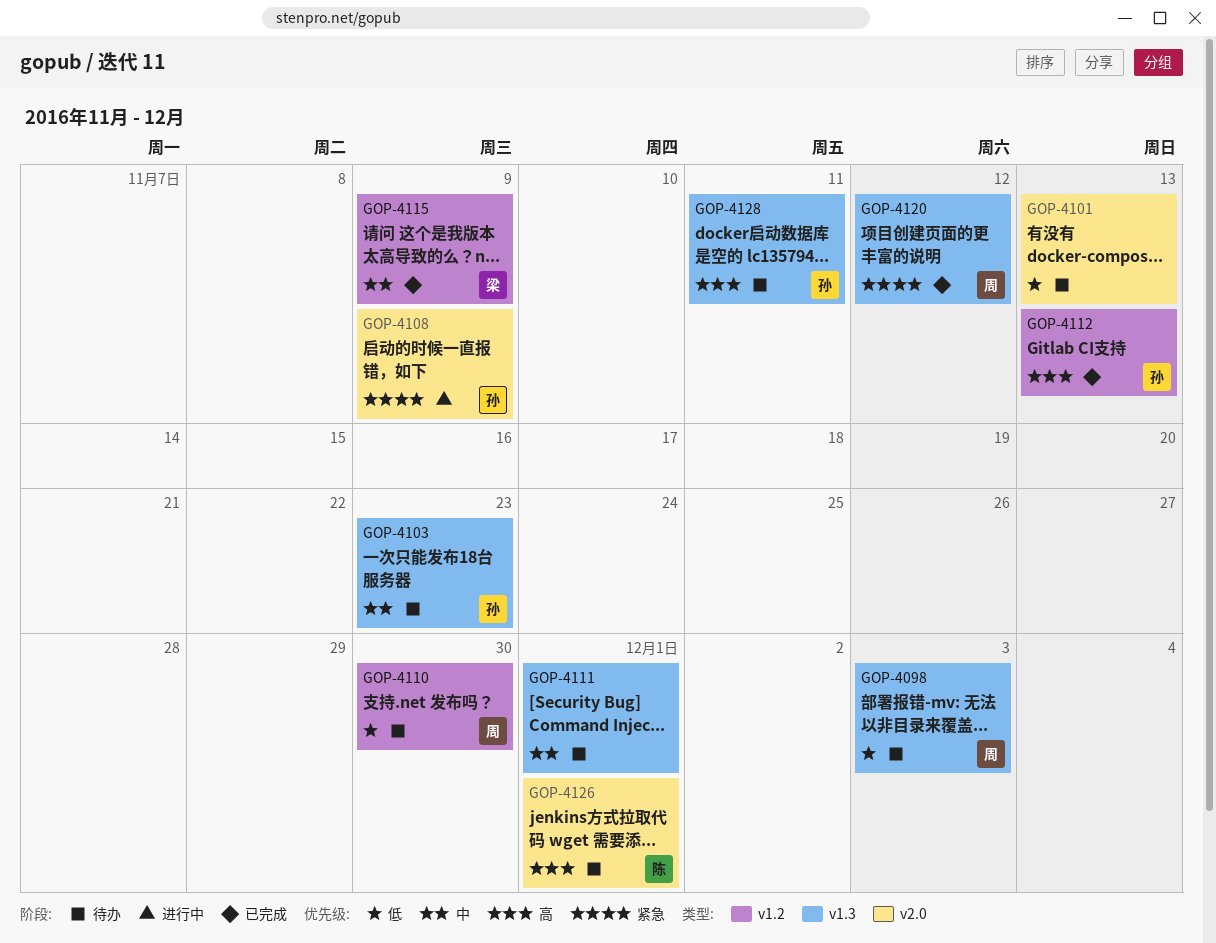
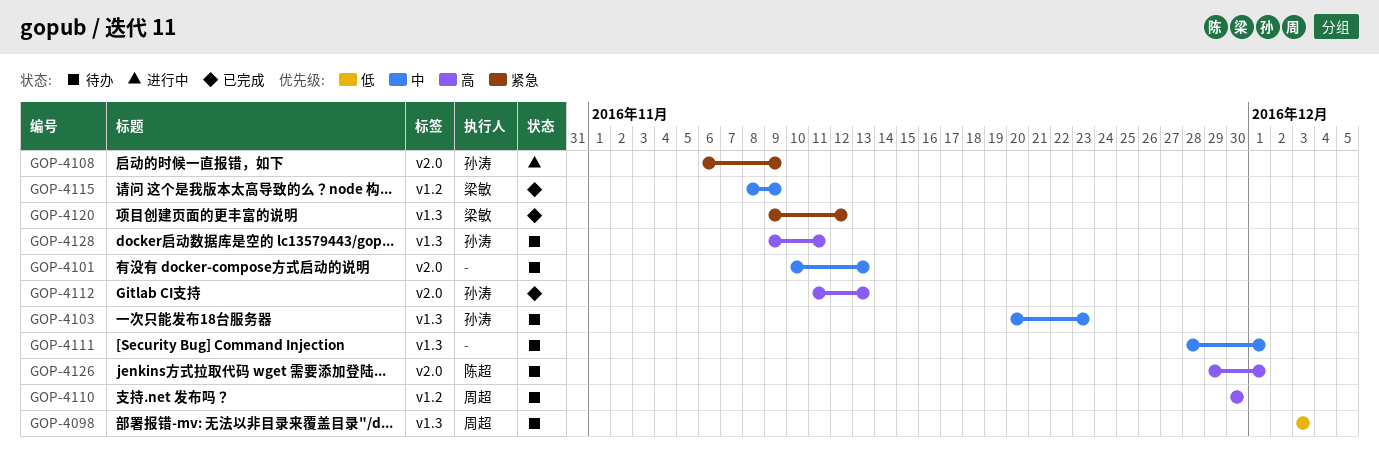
GOP-4101, priority: 低 -> 中
GOP-4110, priority: 低 -> 高
GOP-4112, label: v1.2 -> v2.0
GOP-4120, owner: 周超 -> 梁敏

